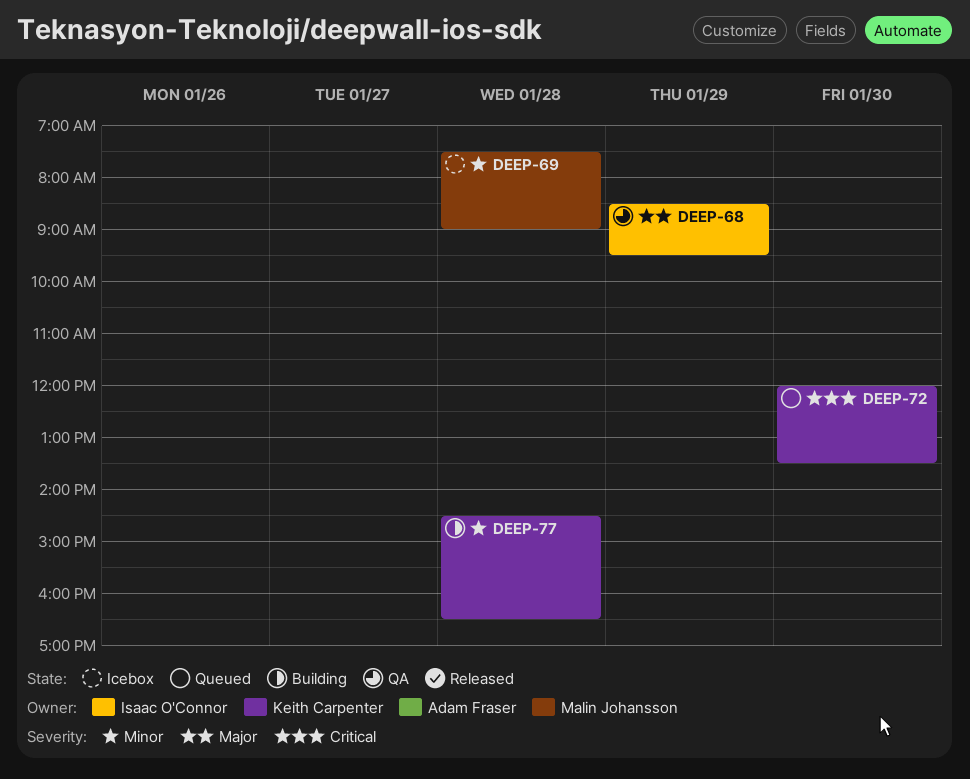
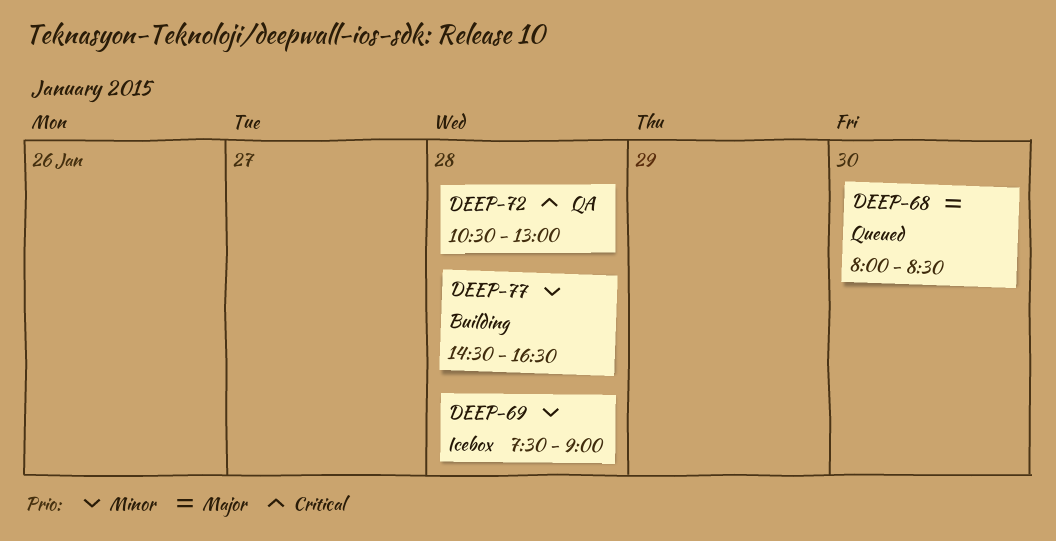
DEEP-68, status: QA -> Queued
DEEP-68, day: Jan 29 -> Jan 30
DEEP-68, begins: 08:30 -> 08:00
DEEP-68, ends: 09:30 -> 08:30
DEEP-72, status: Queued -> QA
DEEP-72, day: Jan 30 -> Jan 28
DEEP-72, begins: 12:00 -> 10:30
DEEP-72, ends: 13:30 -> 13:00

